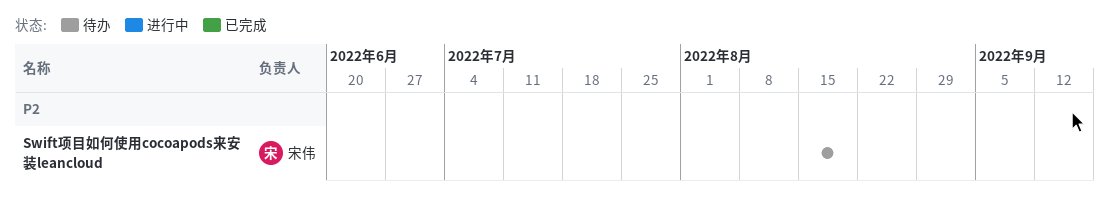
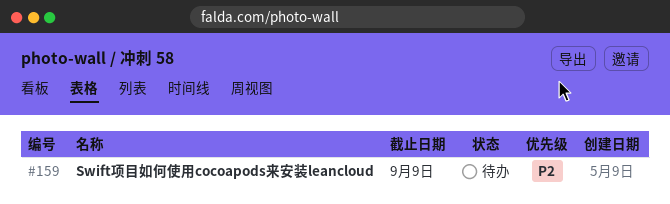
Swift项目如何使用cocoapods来安装leancloud, due: Aug 19 -> Sep 9

